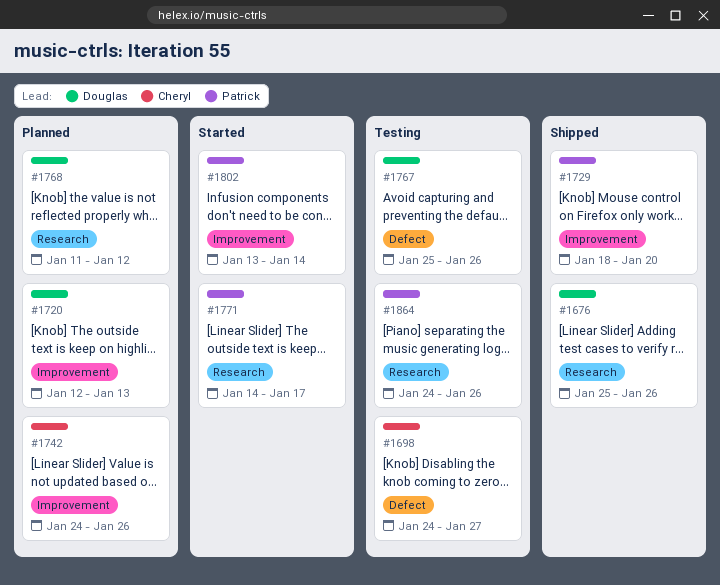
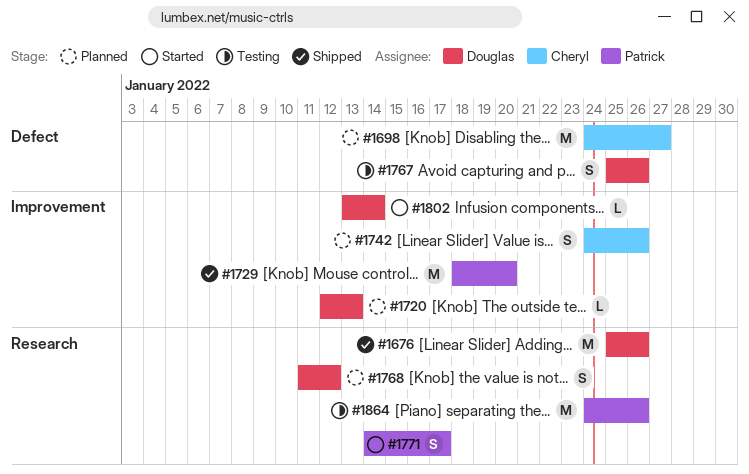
#1698, status: Testing -> Planned
#1802, owner: Patrick -> Douglas

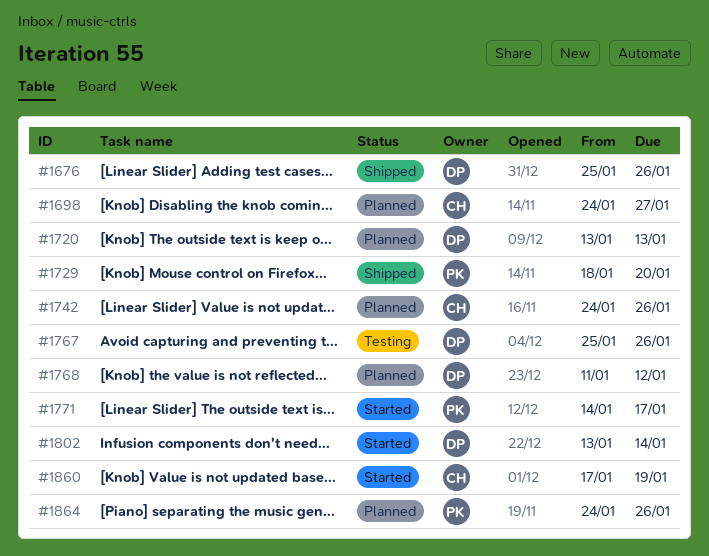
#1720, start: Jan 12 -> Jan 13
#1860: none -> present
#1864, status: Testing -> Planned

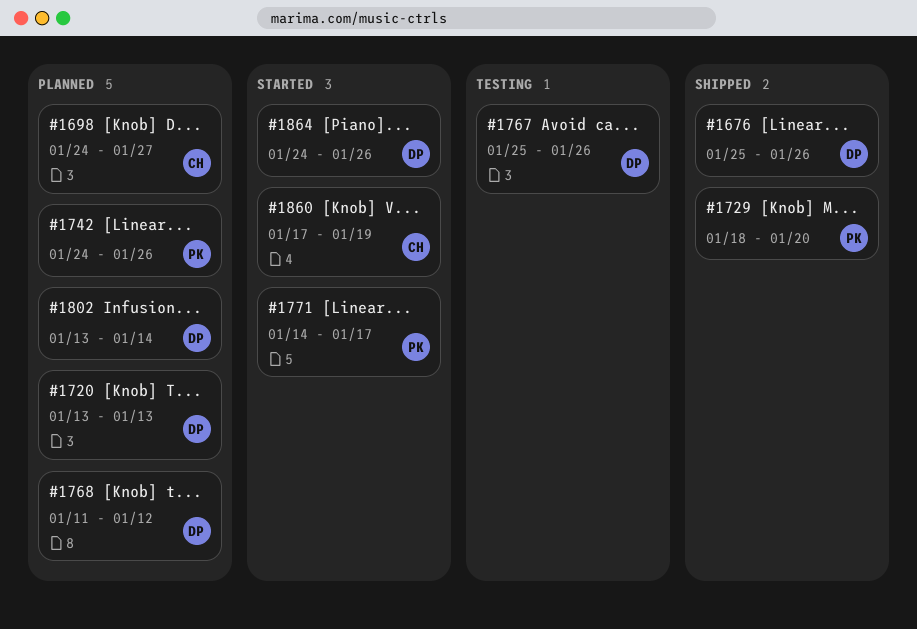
#1742, owner: CH -> PK
#1802, status: Started -> Planned
#1864, status: Planned -> Started
#1864, owner: PK -> DP

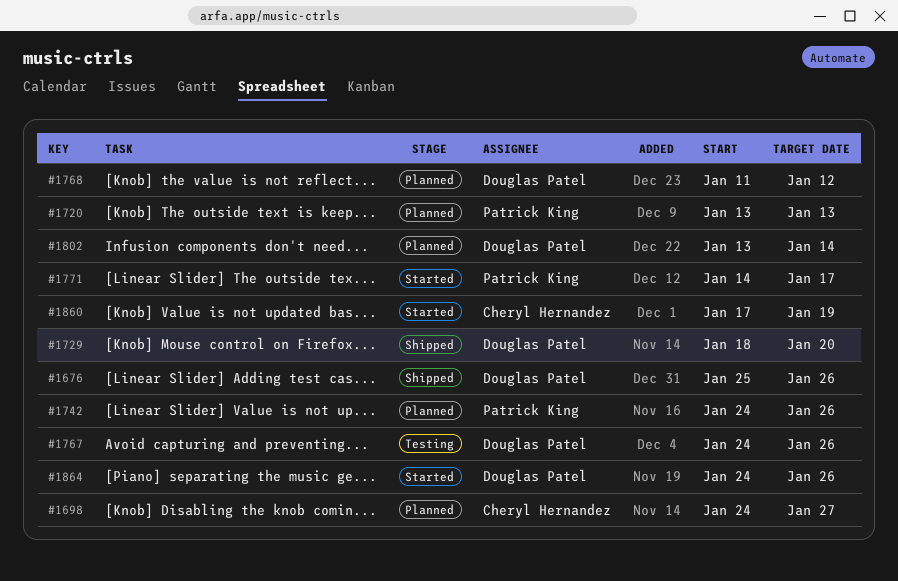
#1720, owner: Douglas Patel -> Patrick King
#1729, owner: Patrick King -> Douglas Patel
#1767, start: Jan 25 -> Jan 24

